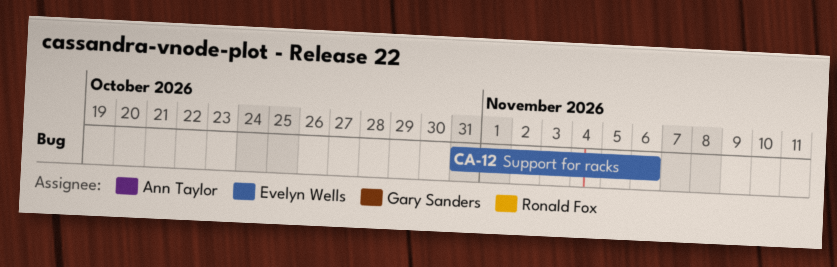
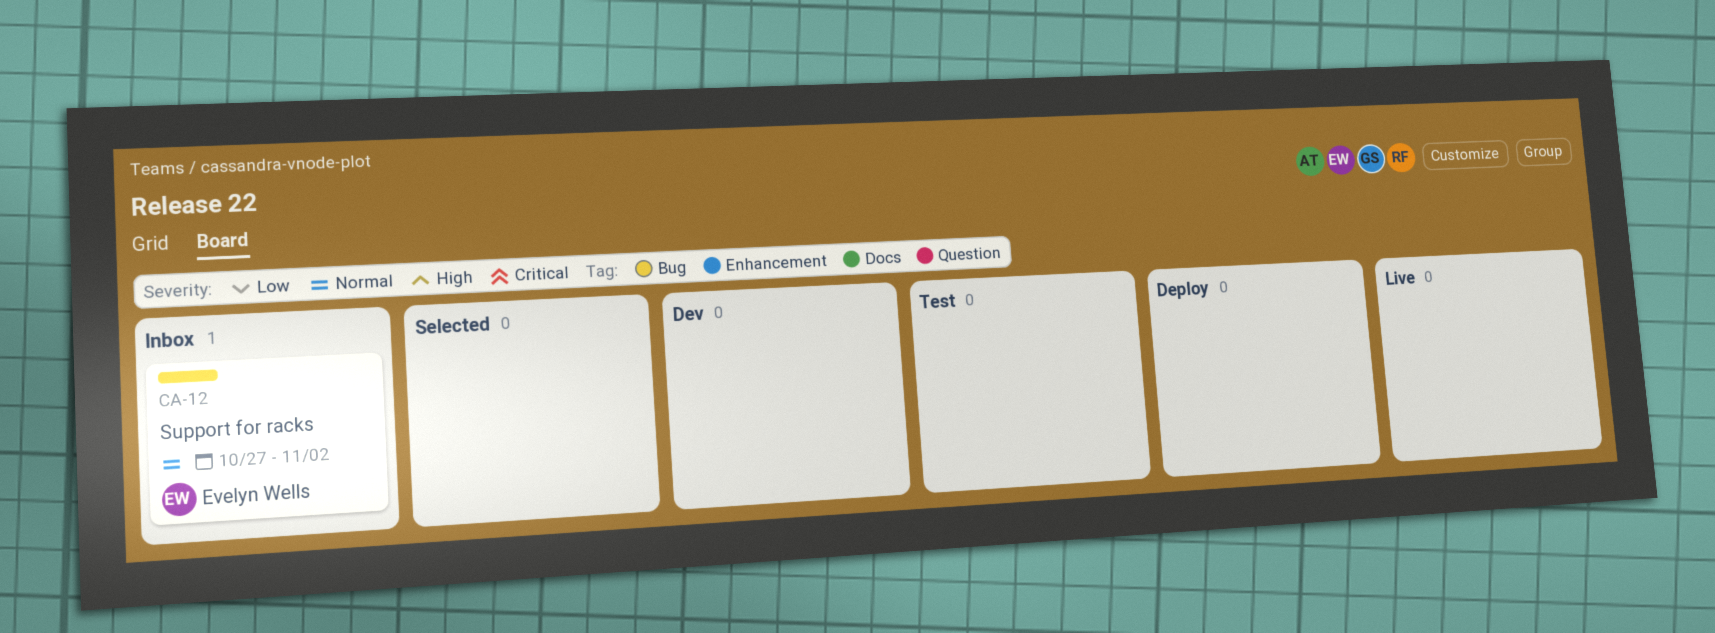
CA-12, start: Oct 31 -> Oct 27
CA-12, due: Nov 6 -> Nov 2

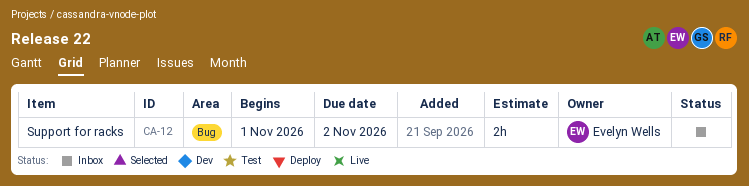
CA-12, start: Oct 27 -> Nov 1

